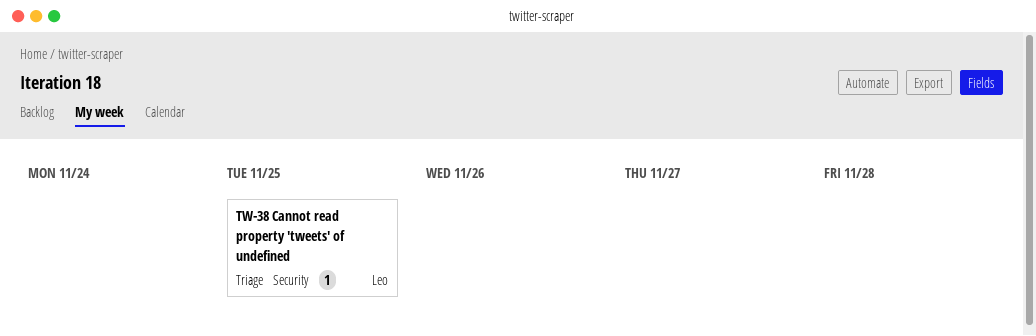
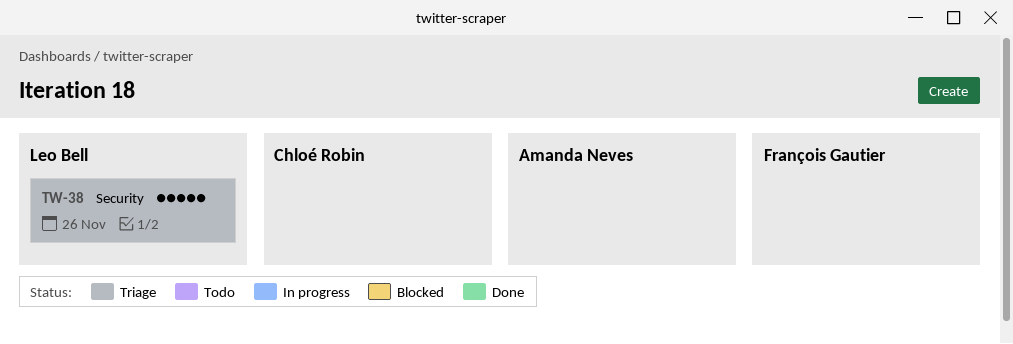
TW-38, estimate: 1 -> 5
TW-38, due: Nov 25 -> Nov 26

